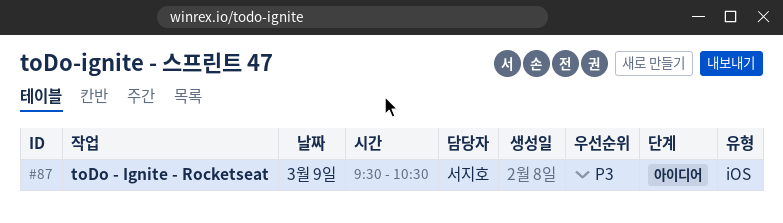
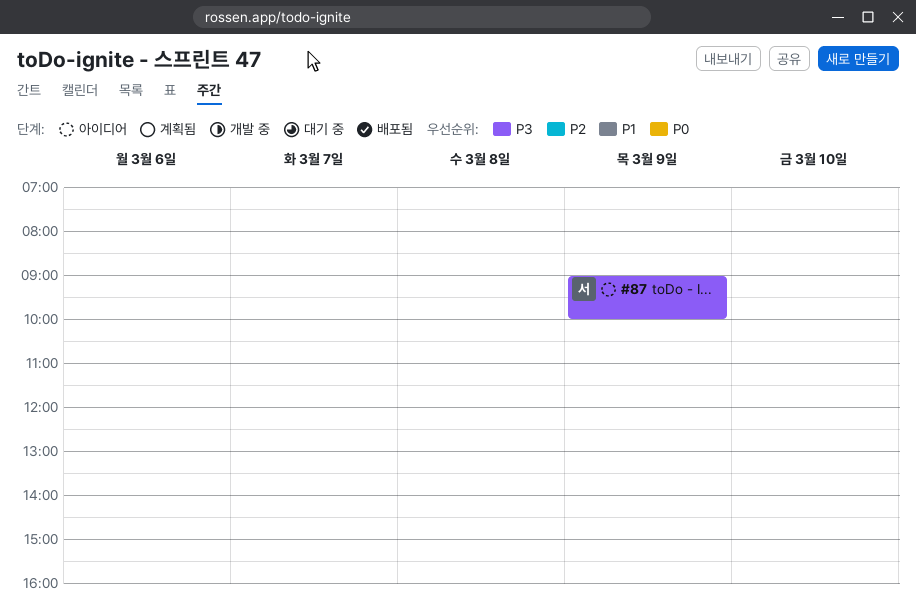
#87, begins: 09:30 -> 09:00
#87, ends: 10:30 -> 10:00

